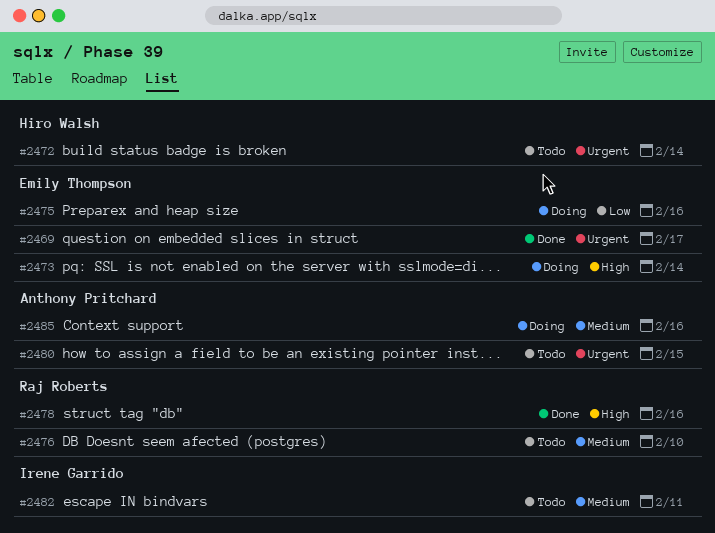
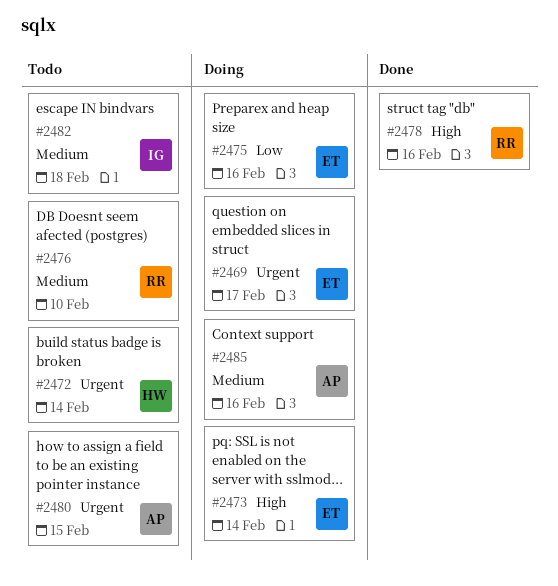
#2469, status: Done -> Doing
#2482, due: Feb 11 -> Feb 18

